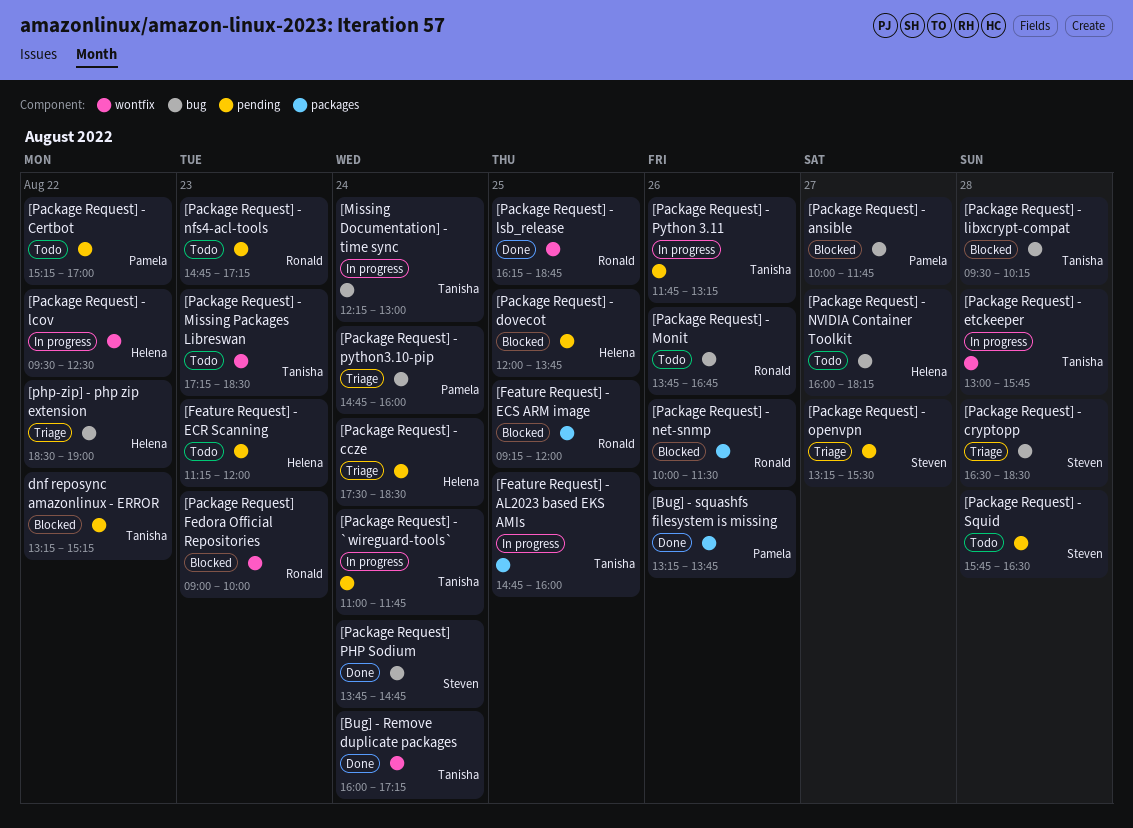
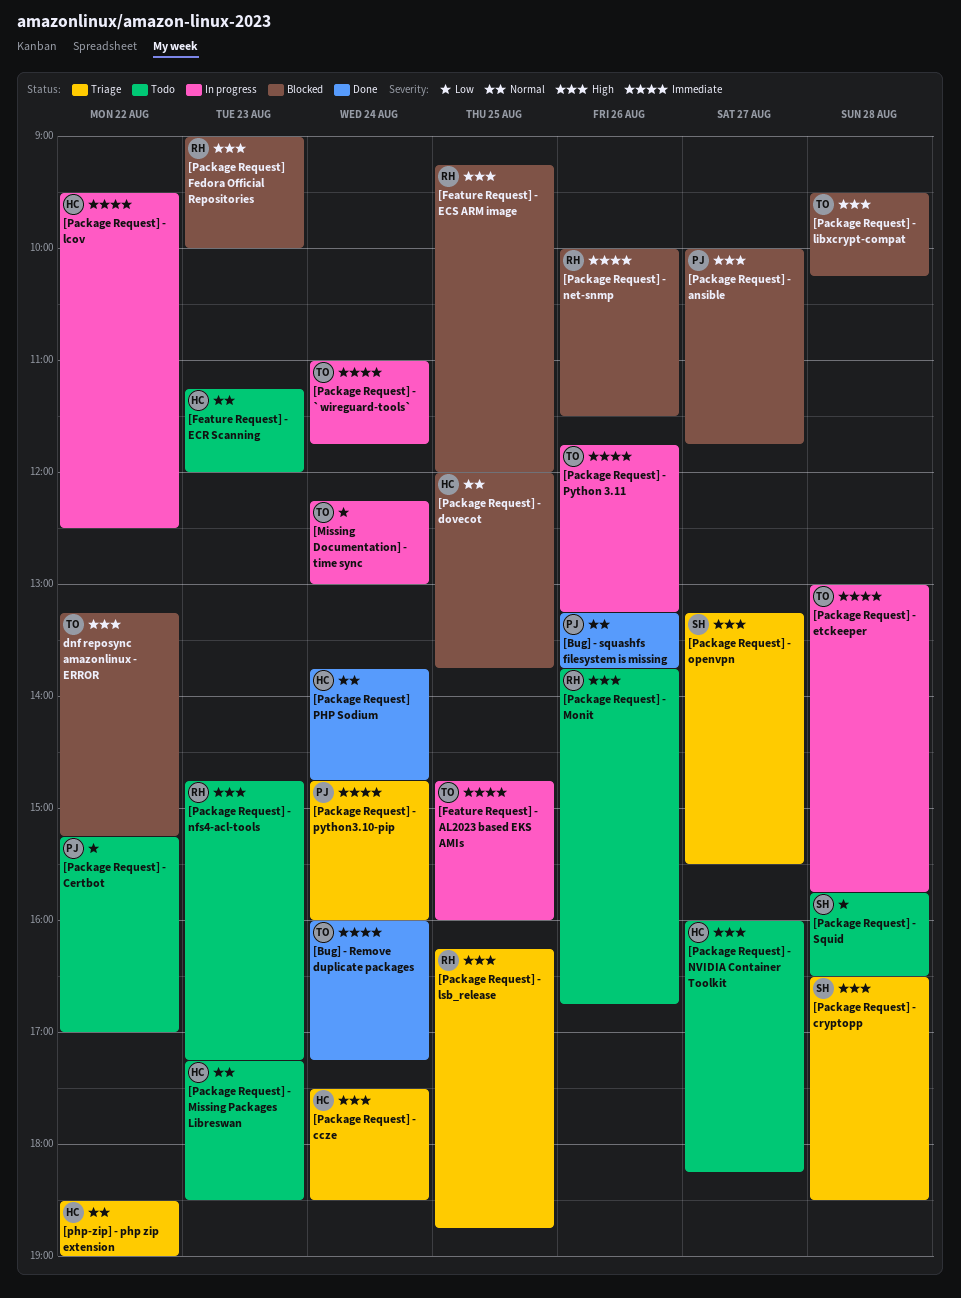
[Package Request] - lsb_release, status: Done -> Triage
[Package Request] - Missing Packages Libreswan, owner: Tanisha -> Helena
[Package Request] PHP Sodium, owner: Steven -> Helena

